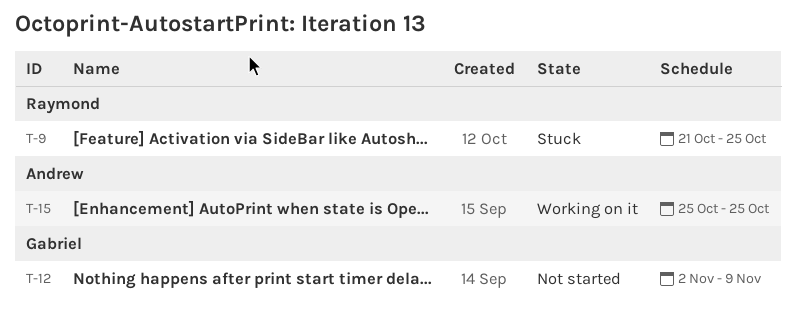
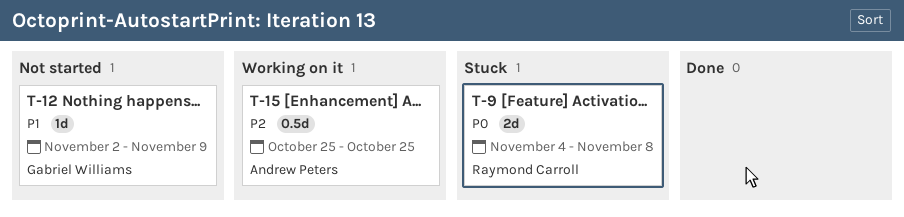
T-9, start: Oct 21 -> Nov 4
T-9, due: Oct 25 -> Nov 8

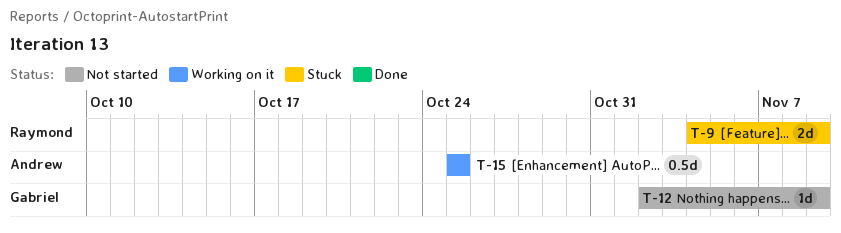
T-9, due: Nov 8 -> Nov 9

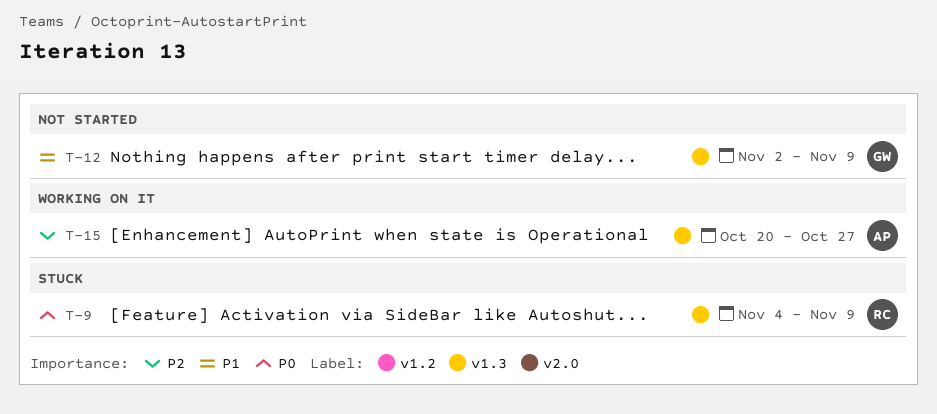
T-15, start: Oct 25 -> Oct 20
T-15, due: Oct 25 -> Oct 27

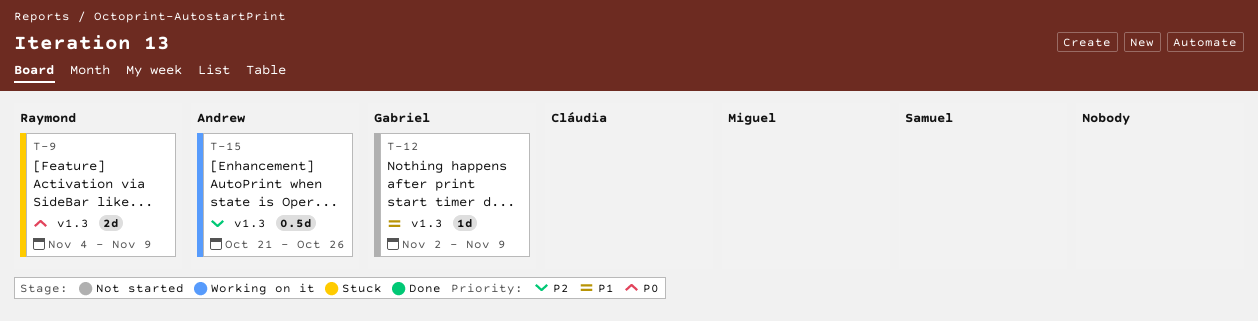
T-15, start: Oct 20 -> Oct 21
T-15, due: Oct 27 -> Oct 26

